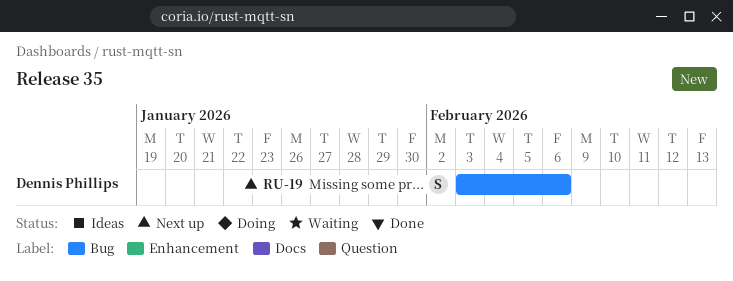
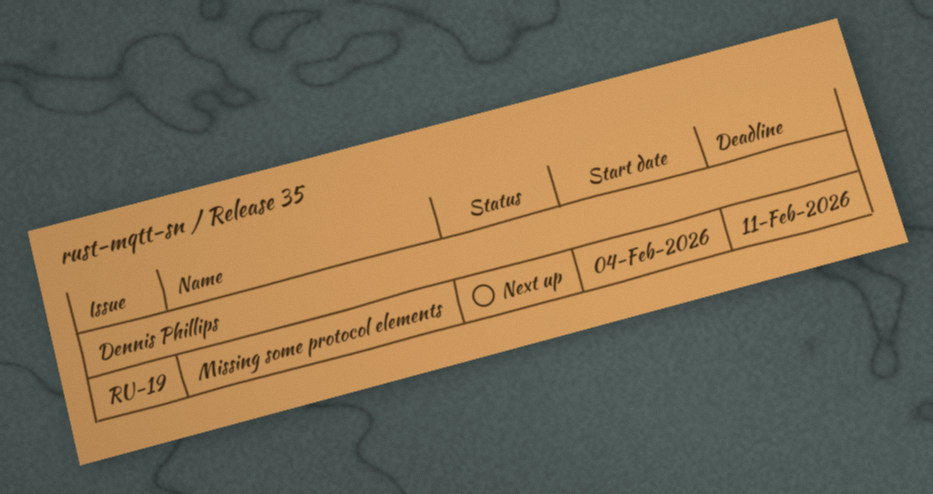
RU-19, start: Feb 3 -> Feb 4
RU-19, due: Feb 6 -> Feb 11

